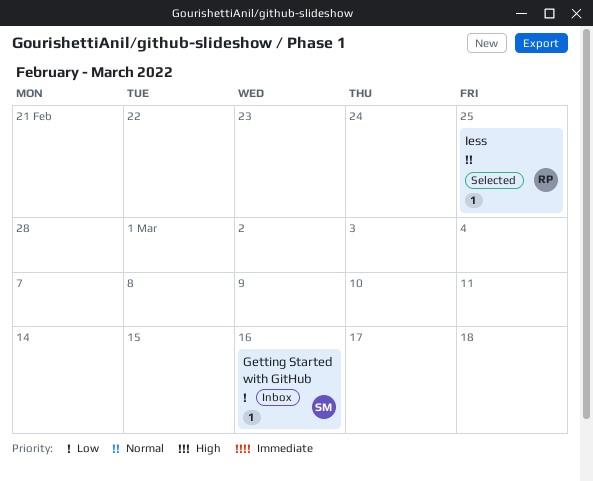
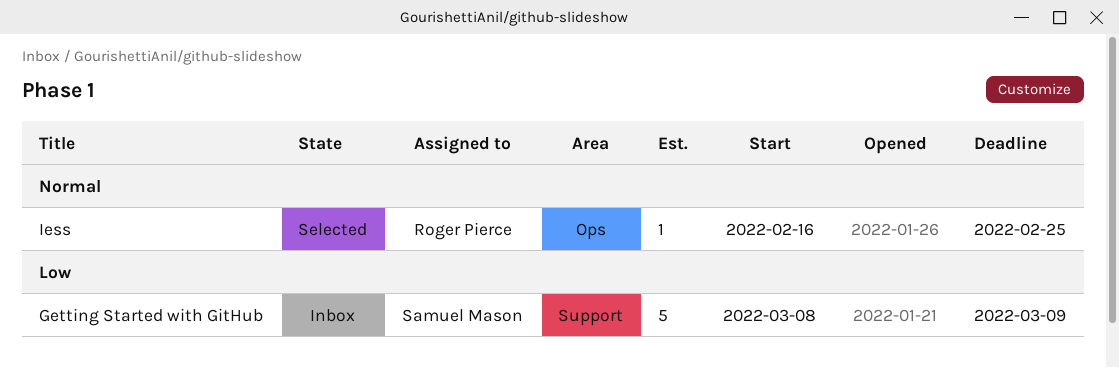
Getting Started with GitHub, estimate: 1 -> 5
Getting Started with GitHub, due: Mar 16 -> Mar 9

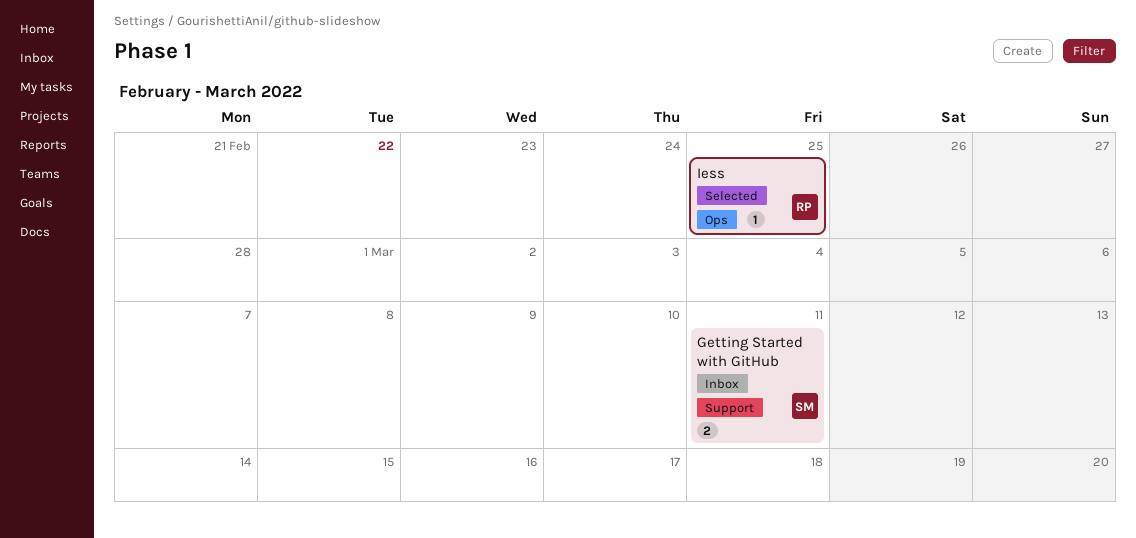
Getting Started with GitHub, estimate: 5 -> 2
Getting Started with GitHub, due: Mar 9 -> Mar 11

